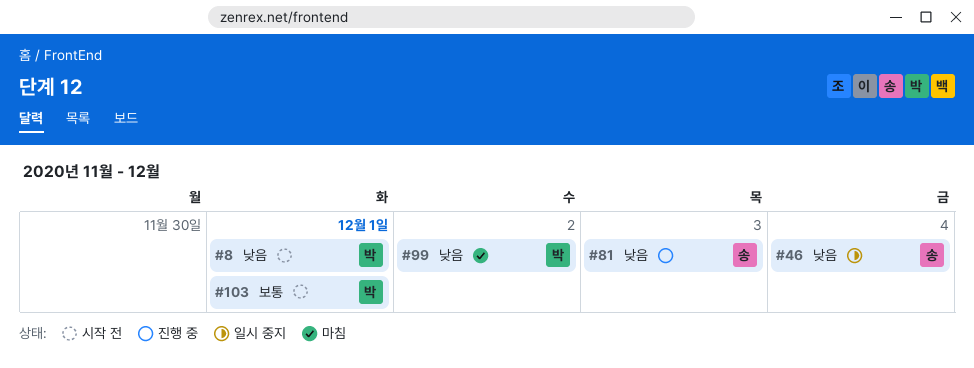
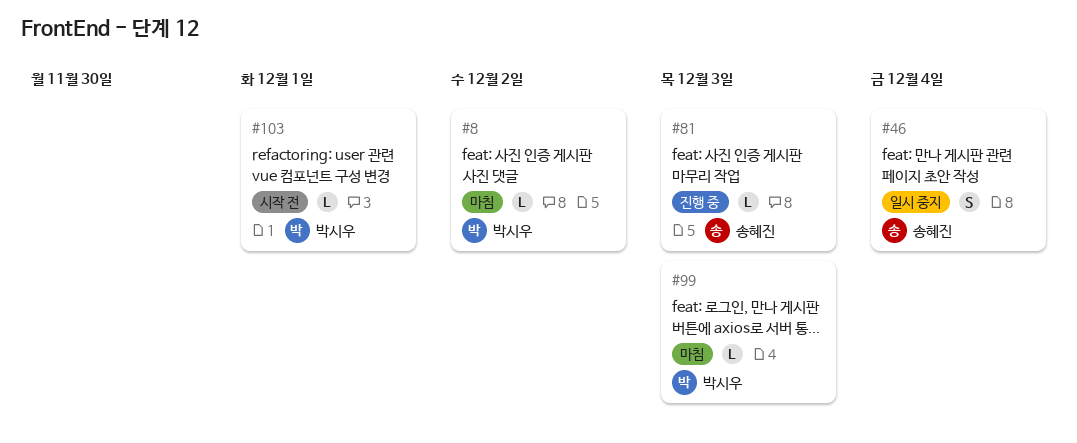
#8, status: 시작 전 -> 마침
#8, due: Dec 1 -> Dec 2
#99, due: Dec 2 -> Dec 3

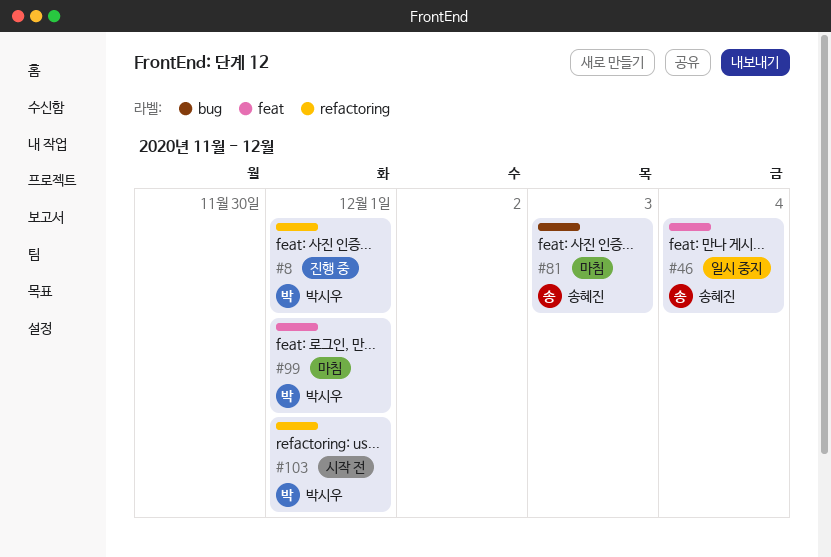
#8, status: 마침 -> 진행 중
#8, due: Dec 2 -> Dec 1
#81, status: 진행 중 -> 마침
#99, due: Dec 3 -> Dec 1

